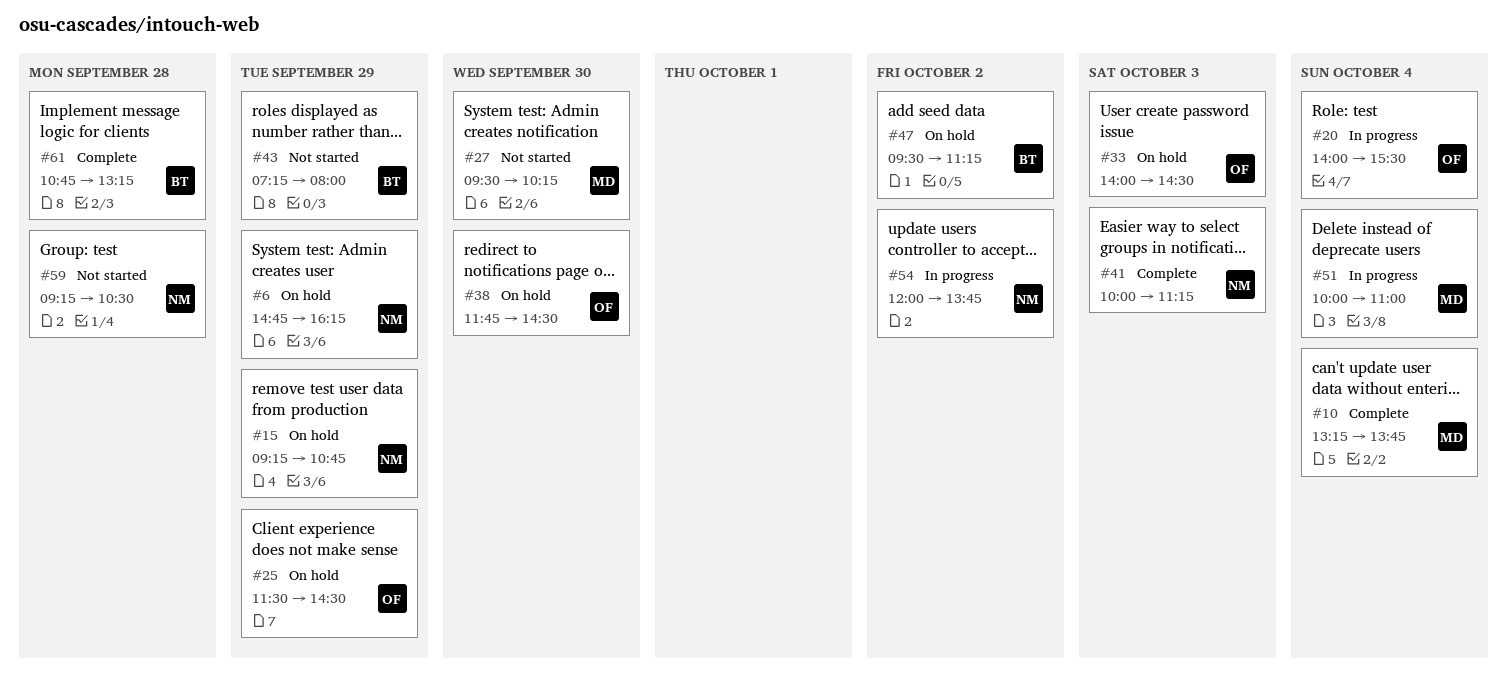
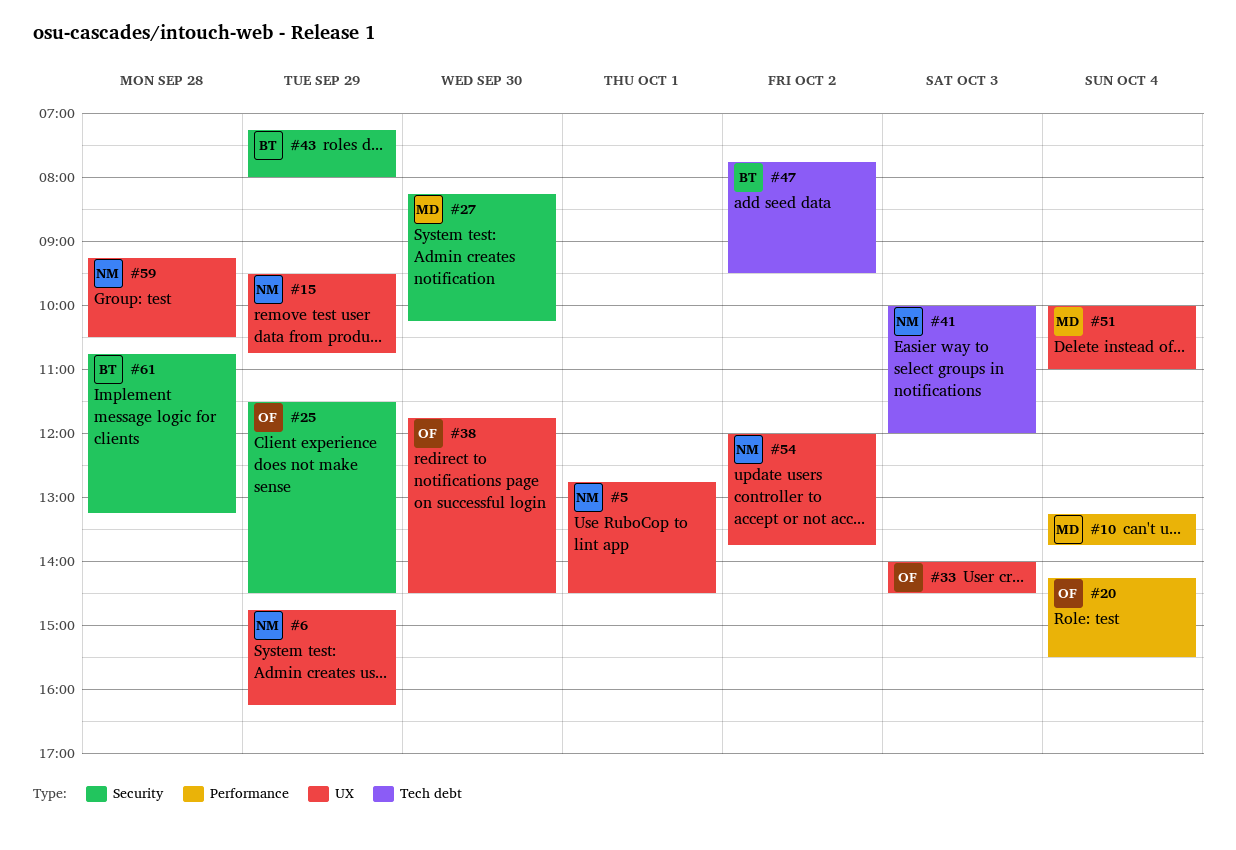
#5: none -> present
#15, begins: 09:15 -> 09:30
#20, begins: 14:00 -> 14:15
#27, begins: 09:30 -> 08:15
#41, ends: 11:15 -> 12:00
#47, begins: 09:30 -> 07:45
#47, ends: 11:15 -> 09:30

